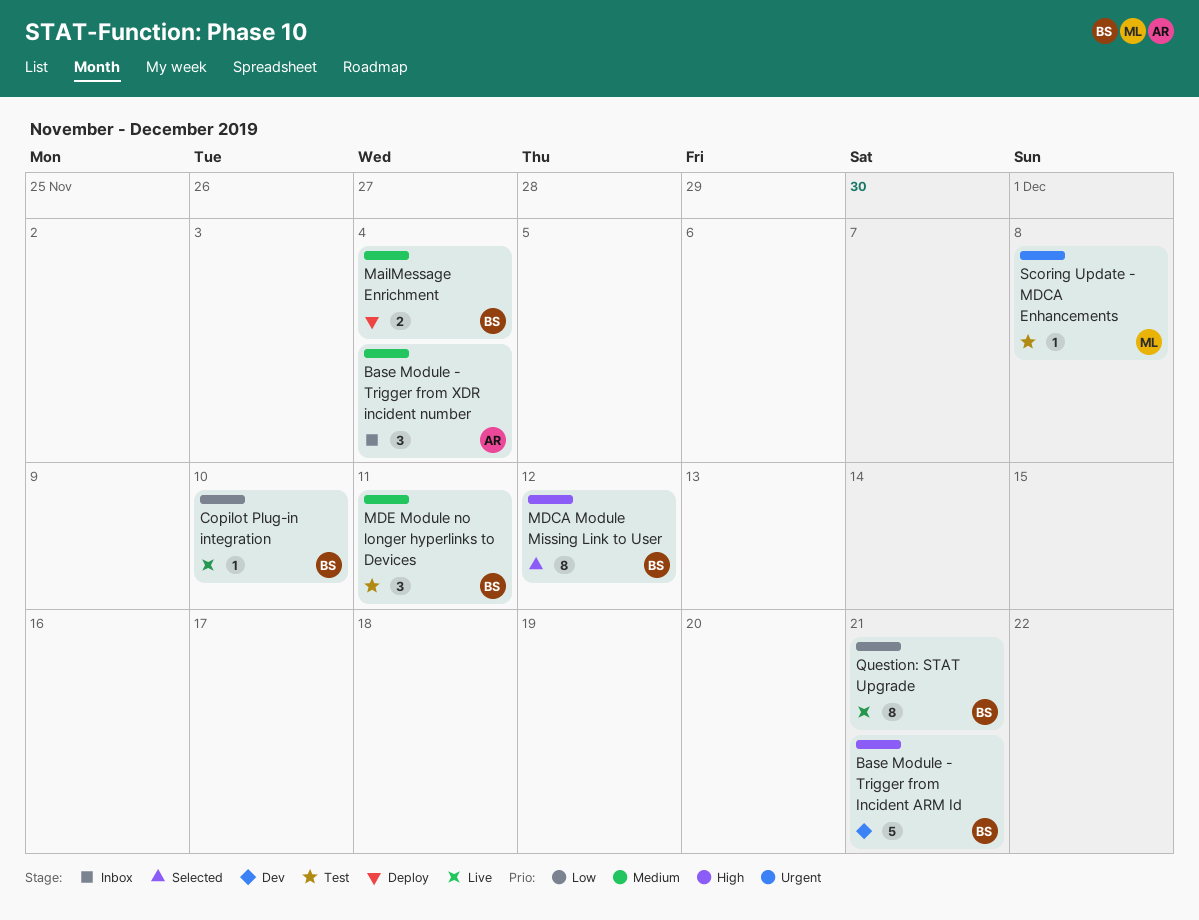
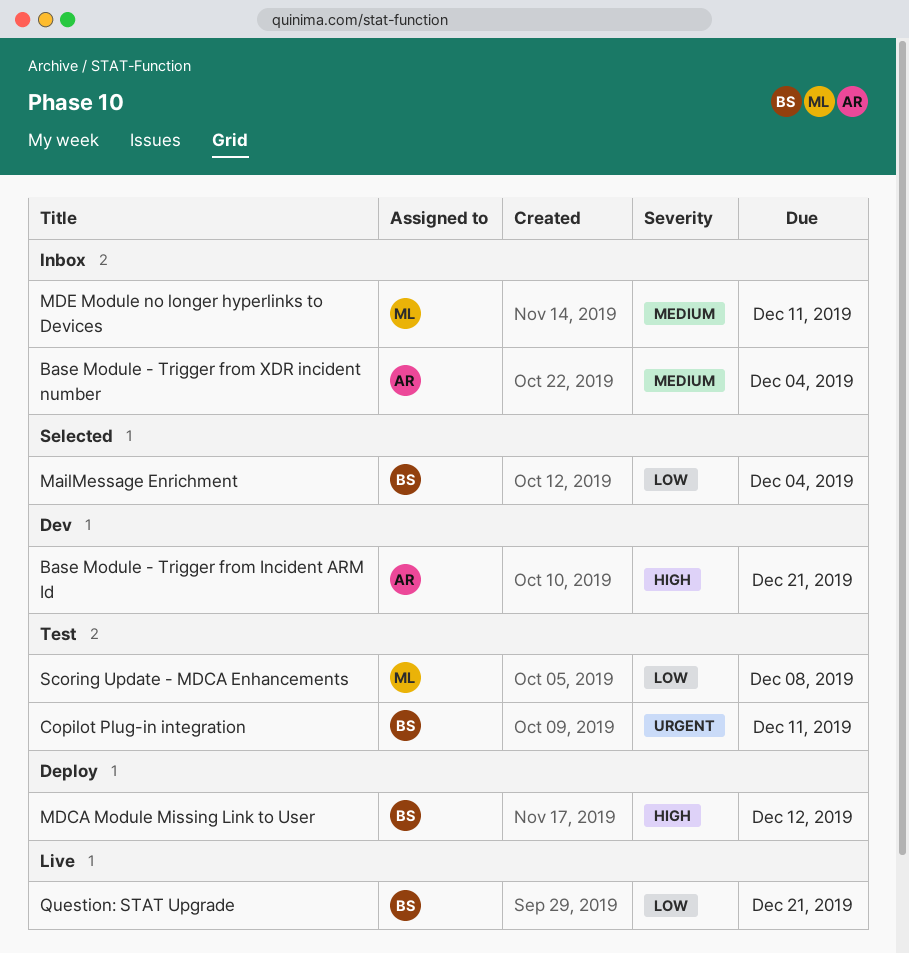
Base Module - Trigger from Incident ARM Id, owner: BS -> AR
Copilot Plug-in integration, status: Live -> Test
Copilot Plug-in integration, priority: Low -> Urgent
Copilot Plug-in integration, due: Dec 10 -> Dec 11
MailMessage Enrichment, status: Deploy -> Selected
MailMessage Enrichment, priority: Medium -> Low
MDCA Module Missing Link to User, status: Selected -> Deploy
MDE Module no longer hyperlinks to Devices, status: Test -> Inbox
MDE Module no longer hyperlinks to Devices, owner: BS -> ML
Scoring Update - MDCA Enhancements, priority: Urgent -> Low

